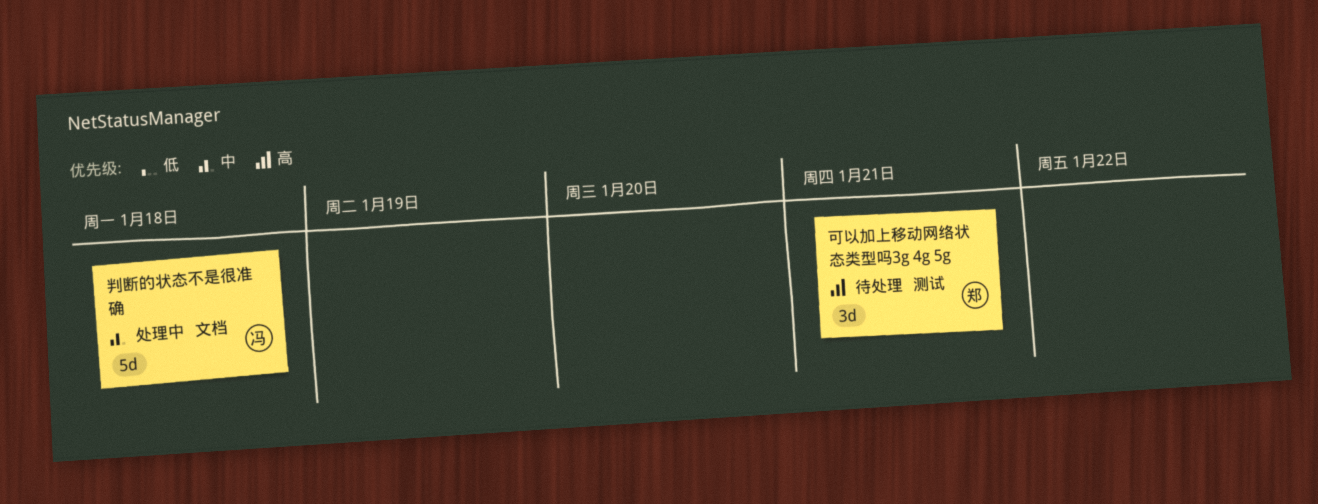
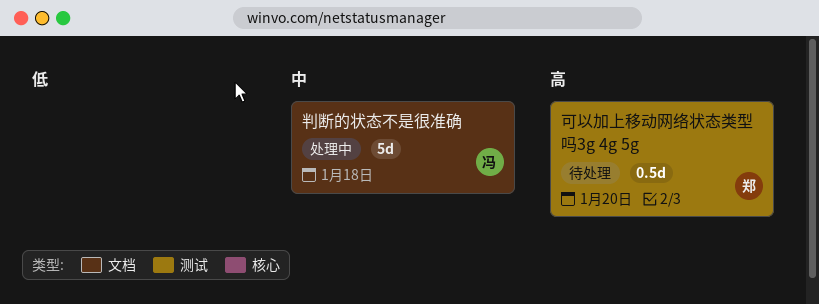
可以加上移动网络状态类型吗3g 4g 5g, estimate: 3d -> 0.5d
可以加上移动网络状态类型吗3g 4g 5g, due: Jan 21 -> Jan 20

